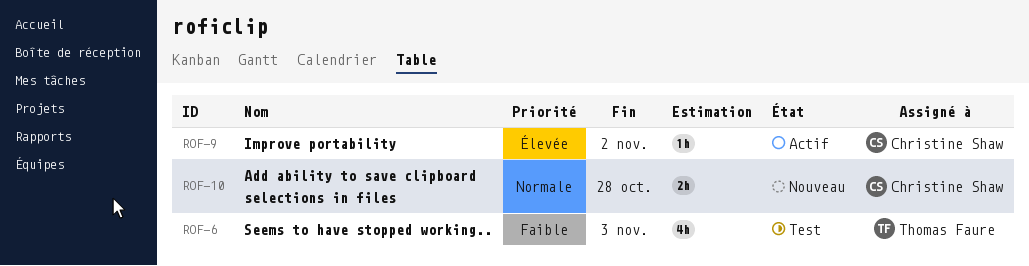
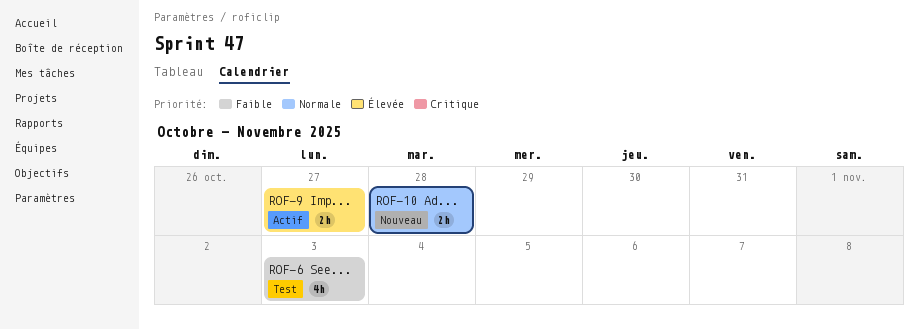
ROF-9, estimate: 1h -> 2h
ROF-9, due: Nov 2 -> Oct 27

